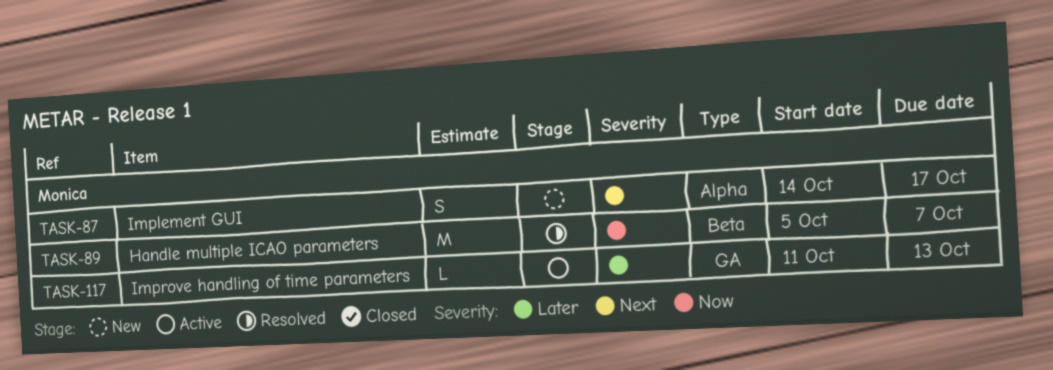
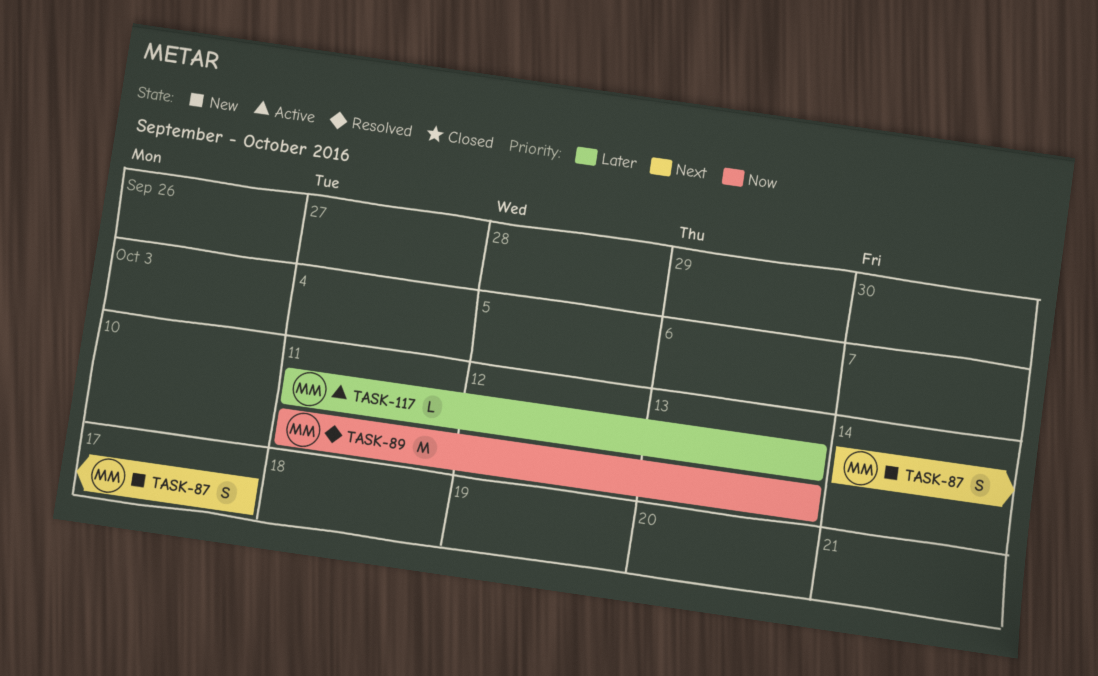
TASK-89, start: Oct 5 -> Oct 11
TASK-89, due: Oct 7 -> Oct 13

